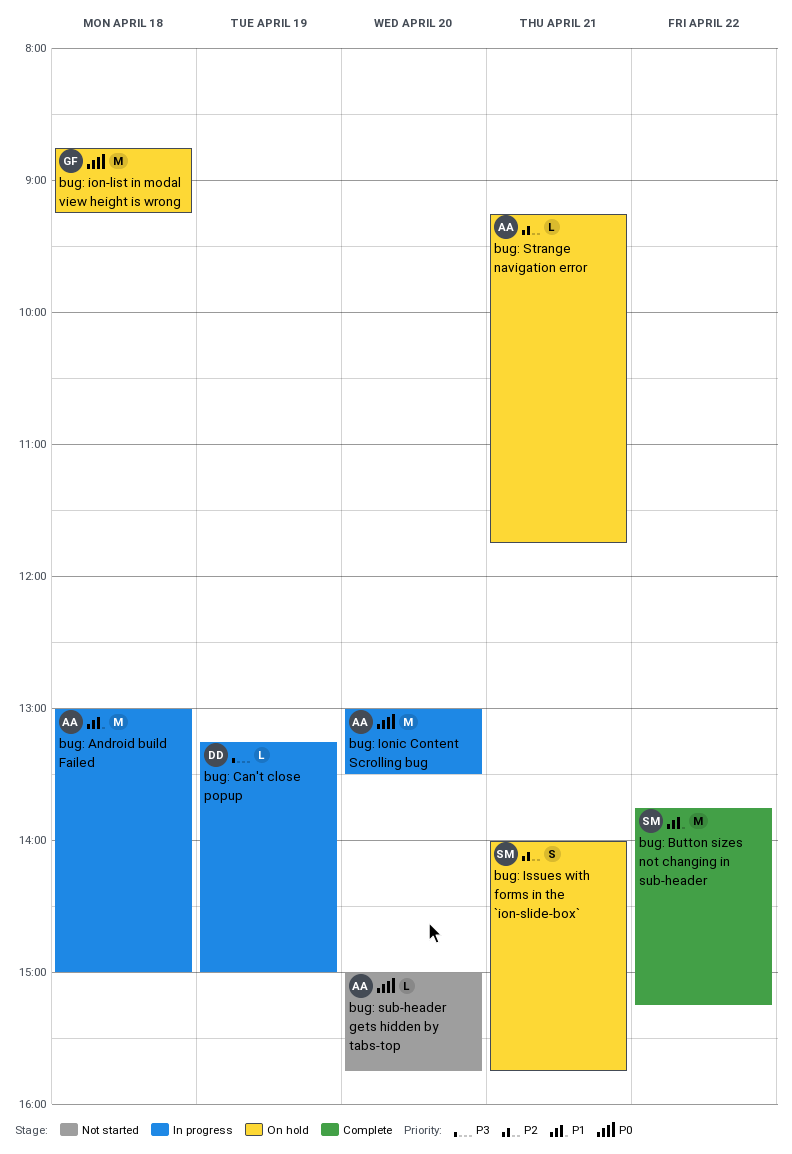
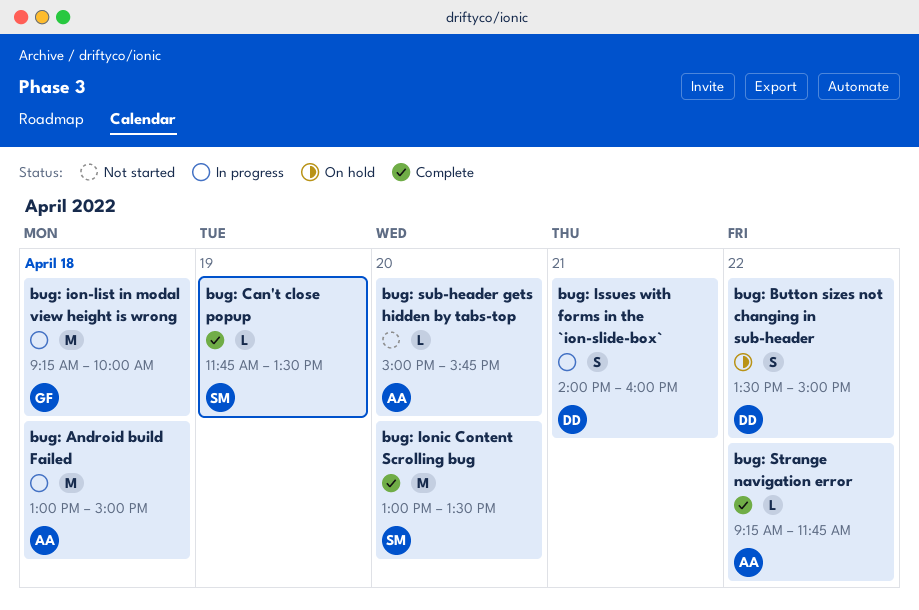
bug: Button sizes not changing in sub-header, status: Complete -> On hold
bug: Button sizes not changing in sub-header, owner: SM -> DD
bug: Button sizes not changing in sub-header, estimate: M -> S
bug: Button sizes not changing in sub-header, begins: 13:45 -> 13:30
bug: Button sizes not changing in sub-header, ends: 15:15 -> 15:00
bug: Can't close popup, status: In progress -> Complete
bug: Can't close popup, owner: DD -> SM
bug: Can't close popup, begins: 13:15 -> 11:45
bug: Can't close popup, ends: 15:00 -> 13:30
bug: ion-list in modal view height is wrong, status: On hold -> In progress
bug: ion-list in modal view height is wrong, begins: 08:45 -> 09:15
bug: ion-list in modal view height is wrong, ends: 09:15 -> 10:00
bug: Ionic Content Scrolling bug, status: In progress -> Complete
bug: Ionic Content Scrolling bug, owner: AA -> SM
bug: Issues with forms in the `ion-slide-box`, status: On hold -> In progress
bug: Issues with forms in the `ion-slide-box`, owner: SM -> DD
bug: Issues with forms in the `ion-slide-box`, ends: 15:45 -> 16:00
bug: Strange navigation error, status: On hold -> Complete
bug: Strange navigation error, day: Apr 21 -> Apr 22

